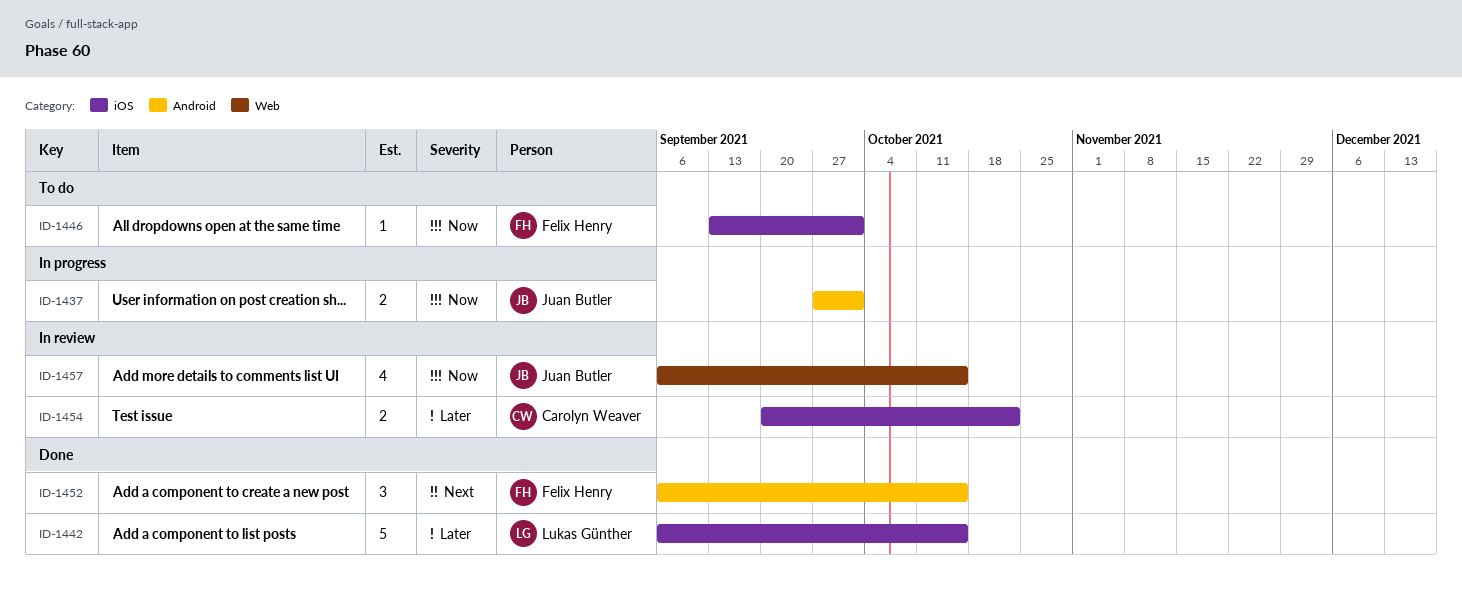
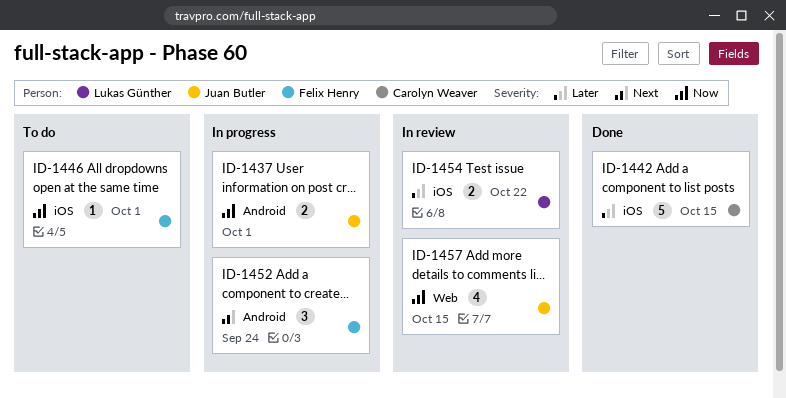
ID-1442, owner: Lukas Günther -> Carolyn Weaver
ID-1452, status: Done -> In progress
ID-1452, due: Oct 15 -> Sep 24
ID-1454, owner: Carolyn Weaver -> Lukas Günther

